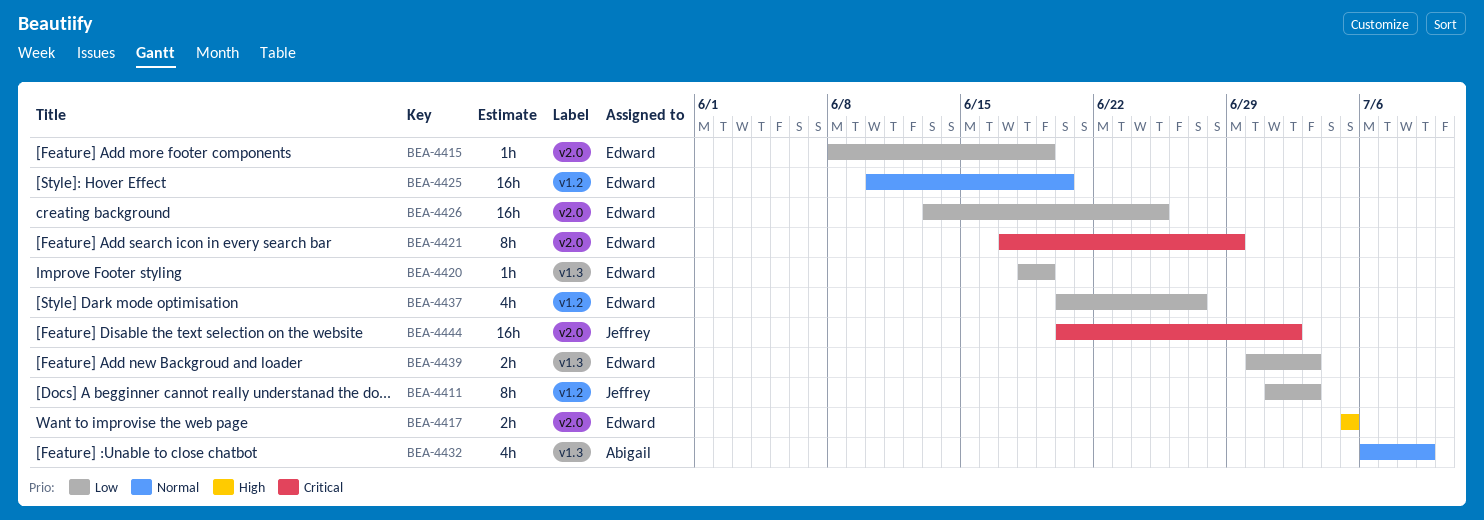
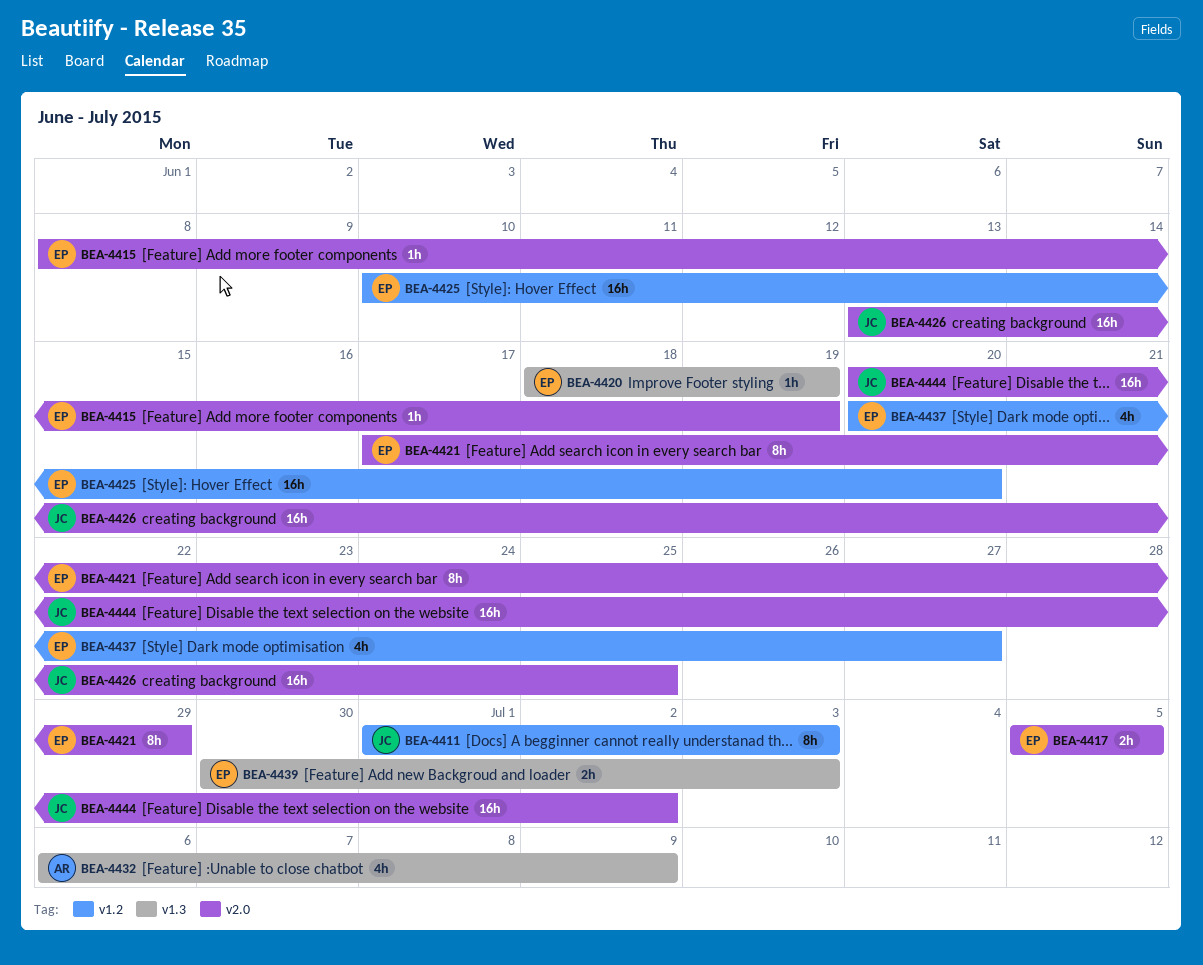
BEA-4426, owner: Edward -> Jeffrey

